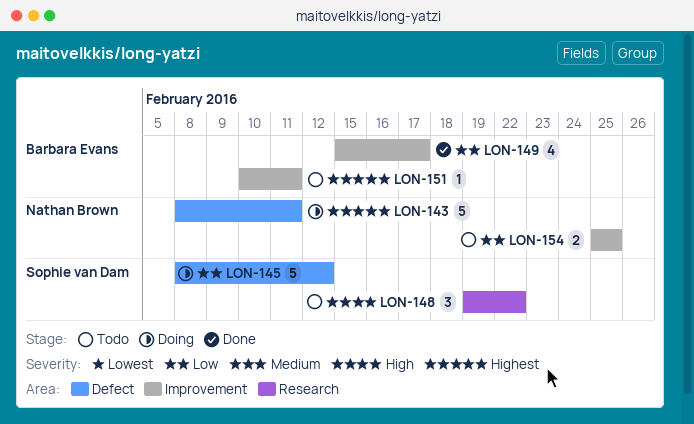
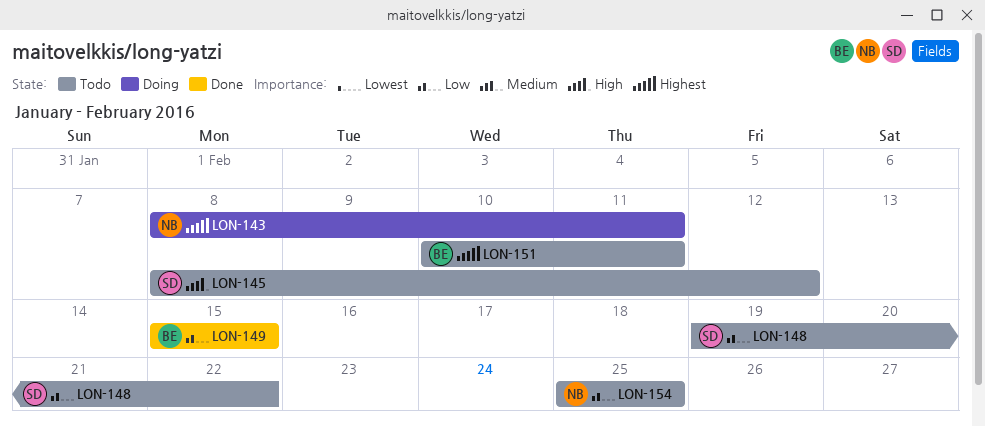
LON-145, status: Doing -> Todo
LON-145, priority: Low -> High
LON-148, priority: High -> Low
LON-149, due: Feb 17 -> Feb 15

